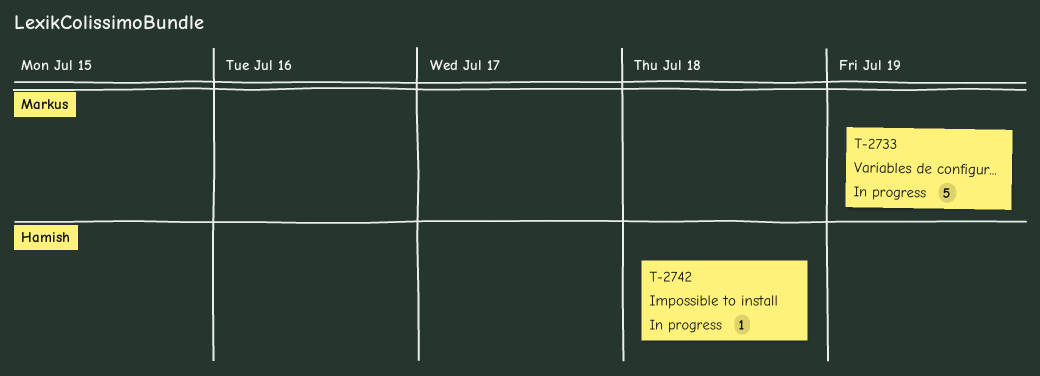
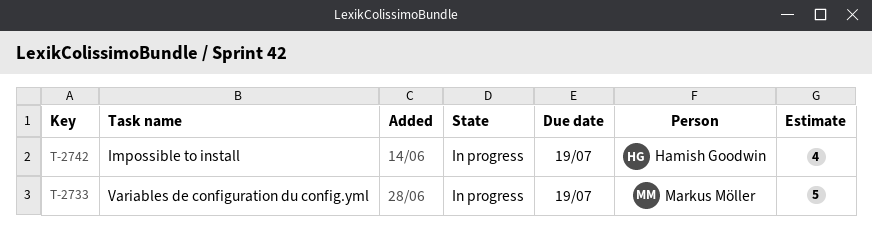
T-2742, estimate: 1 -> 4
T-2742, due: Jul 18 -> Jul 19

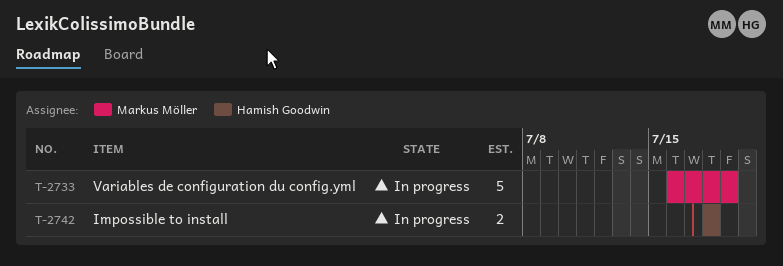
T-2742, estimate: 4 -> 2
T-2742, due: Jul 19 -> Jul 18

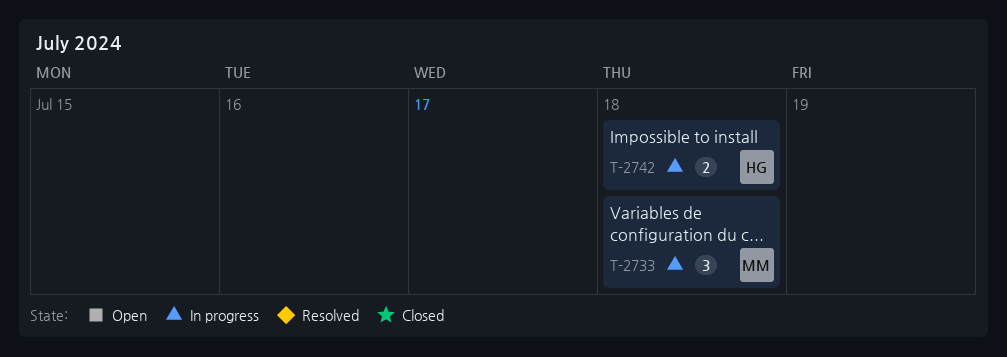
T-2733, estimate: 5 -> 3
T-2733, due: Jul 19 -> Jul 18

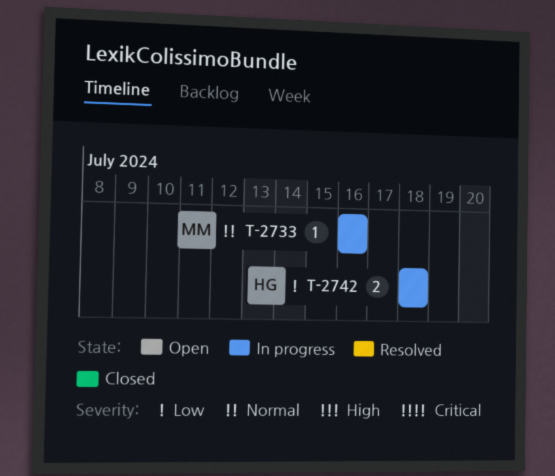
T-2733, estimate: 3 -> 1
T-2733, due: Jul 18 -> Jul 16

